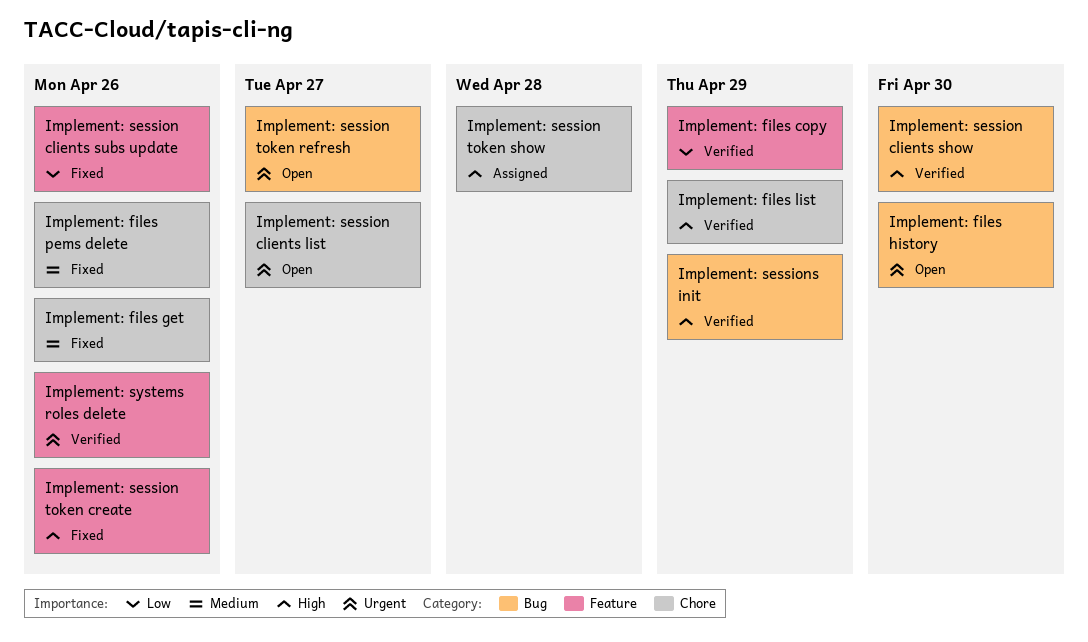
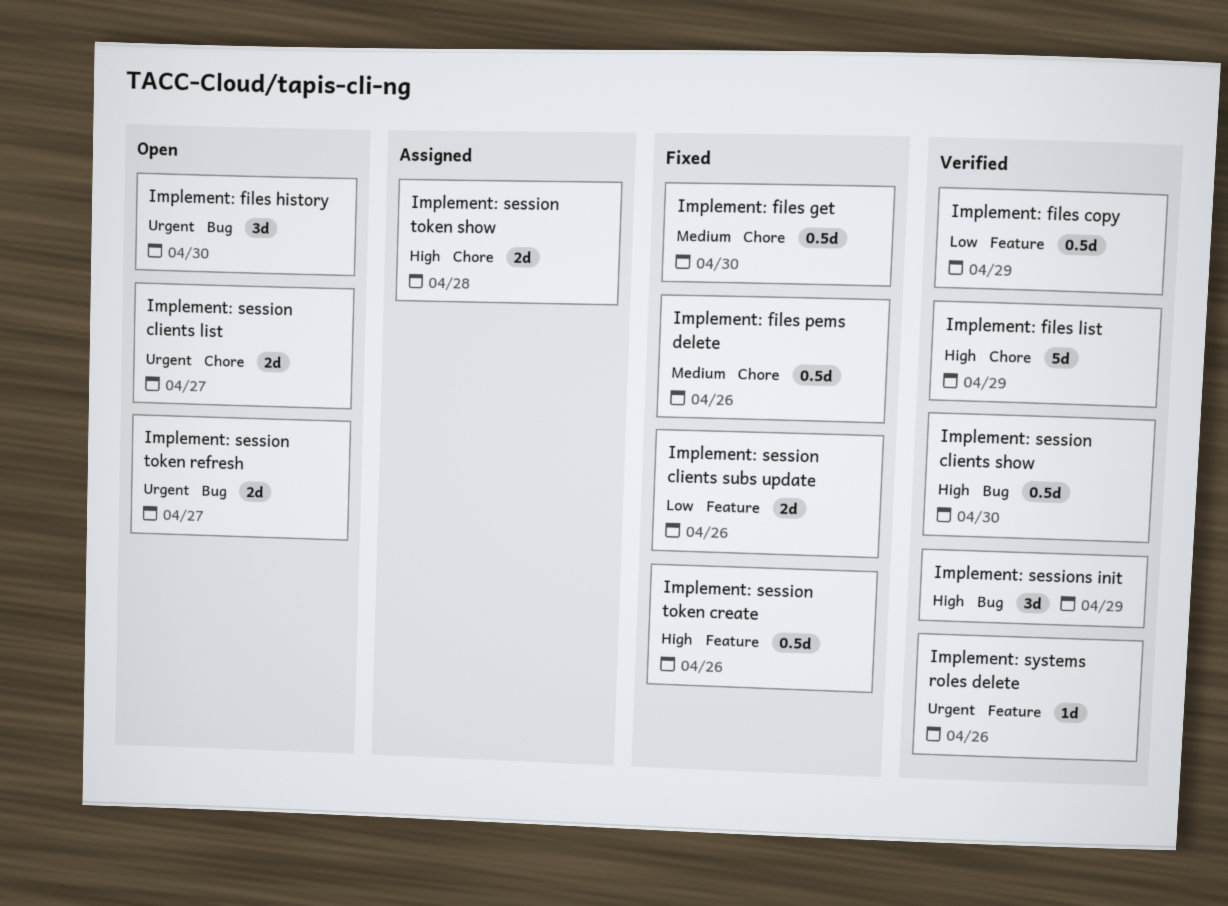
Implement: files get, due: Apr 26 -> Apr 30

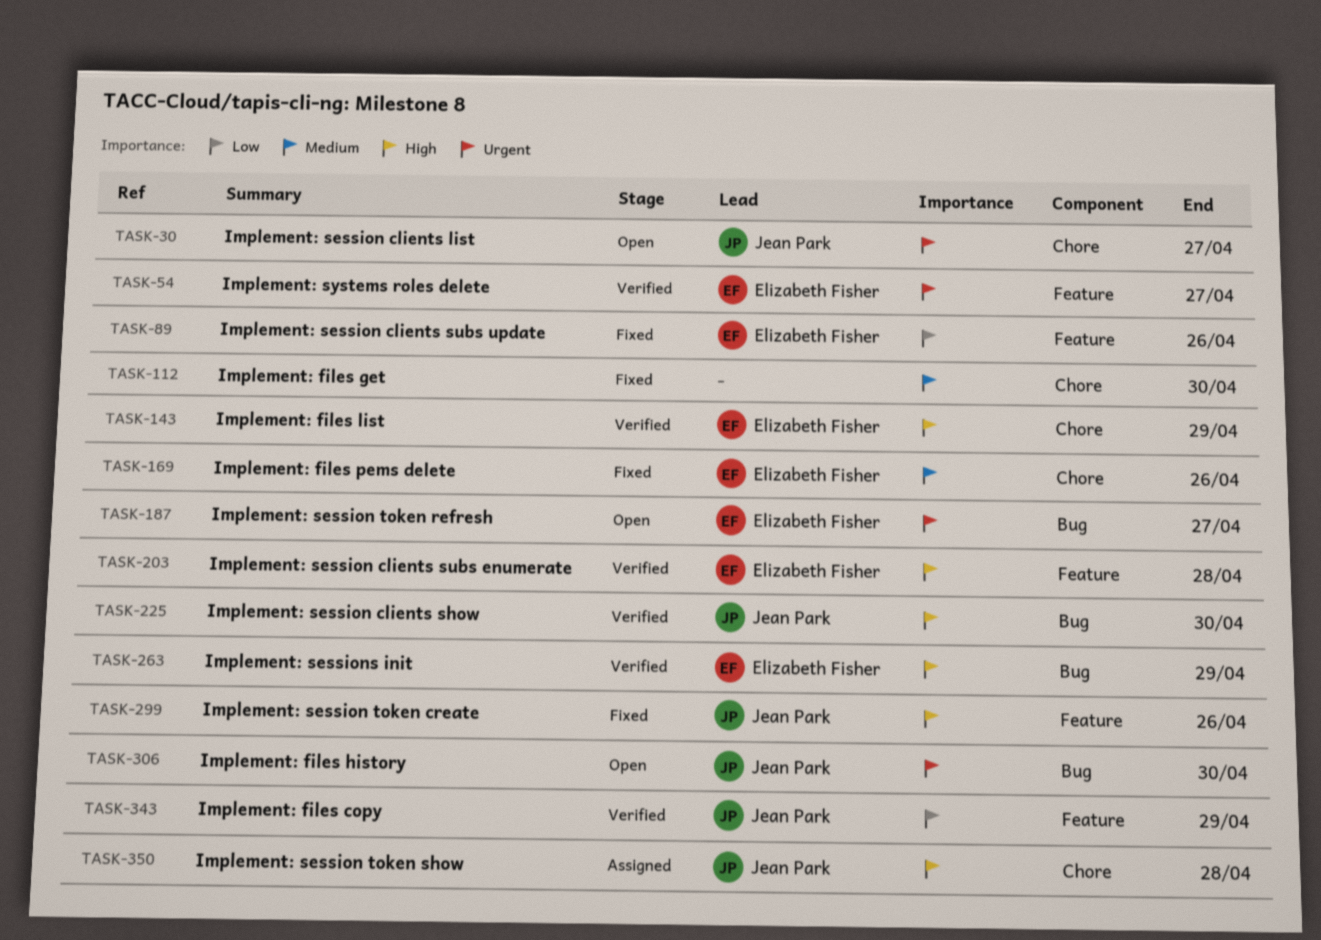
Implement: session clients subs enumerate: none -> present
Implement: systems roles delete, due: Apr 26 -> Apr 27

